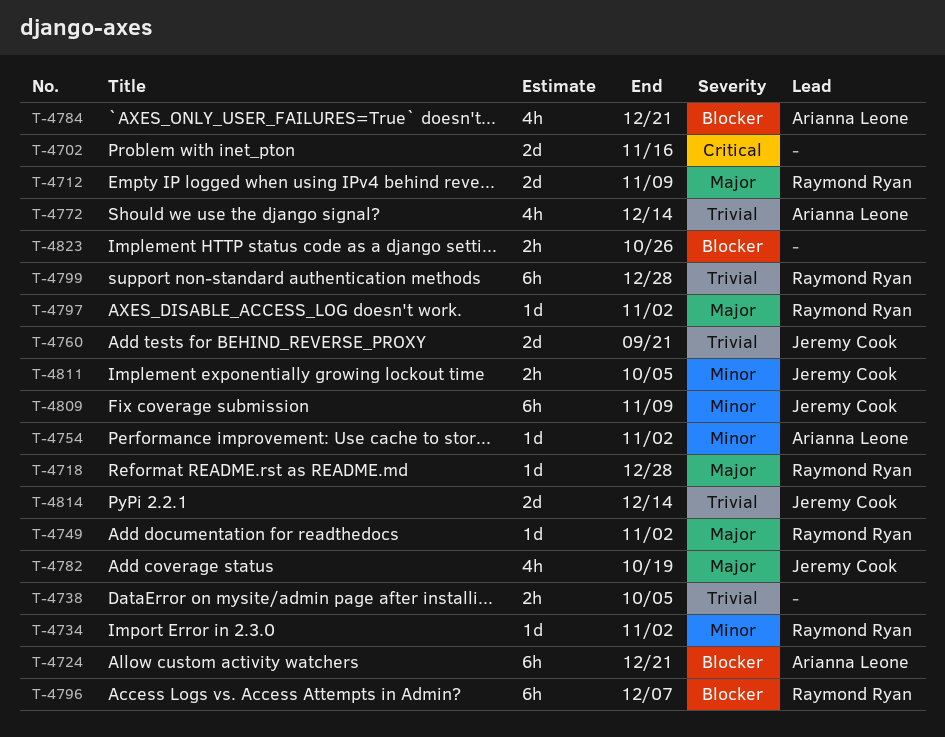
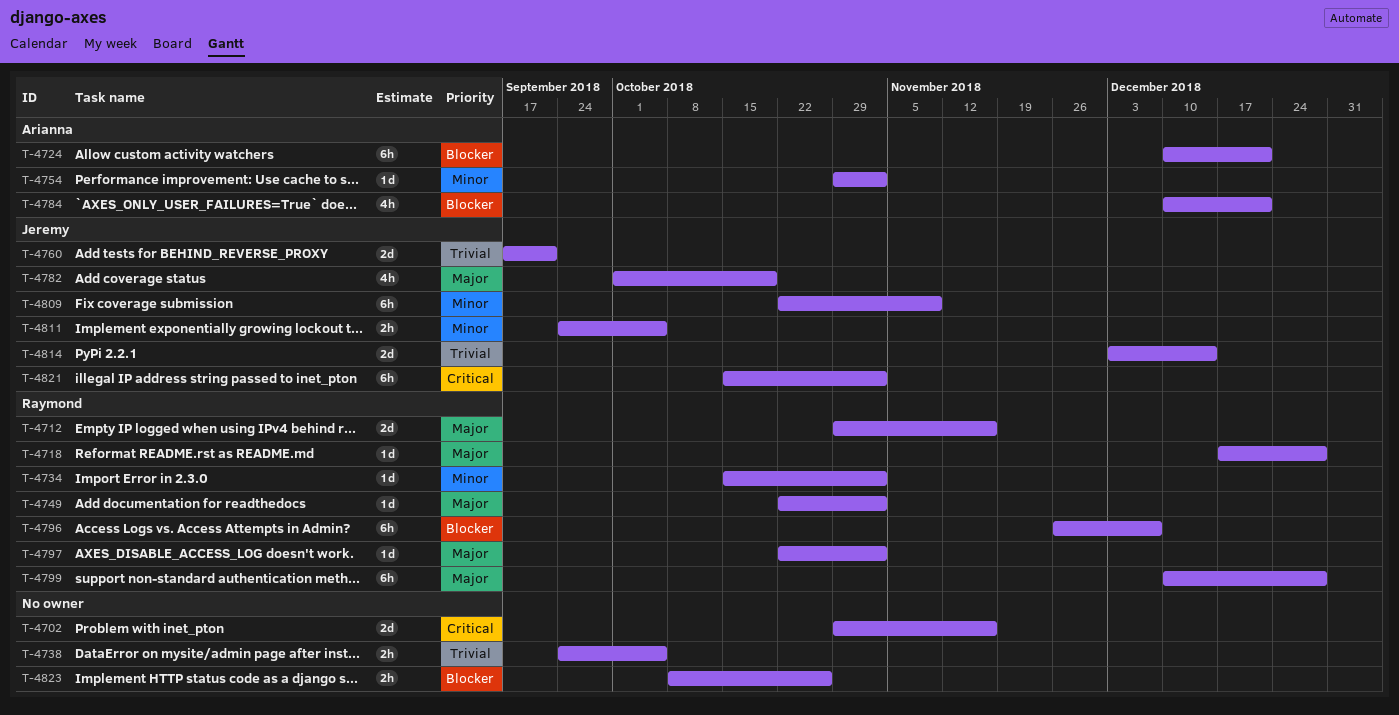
T-4712, due: Nov 9 -> Nov 16
T-4772: present -> none
T-4799, priority: Trivial -> Major
T-4821: none -> present

